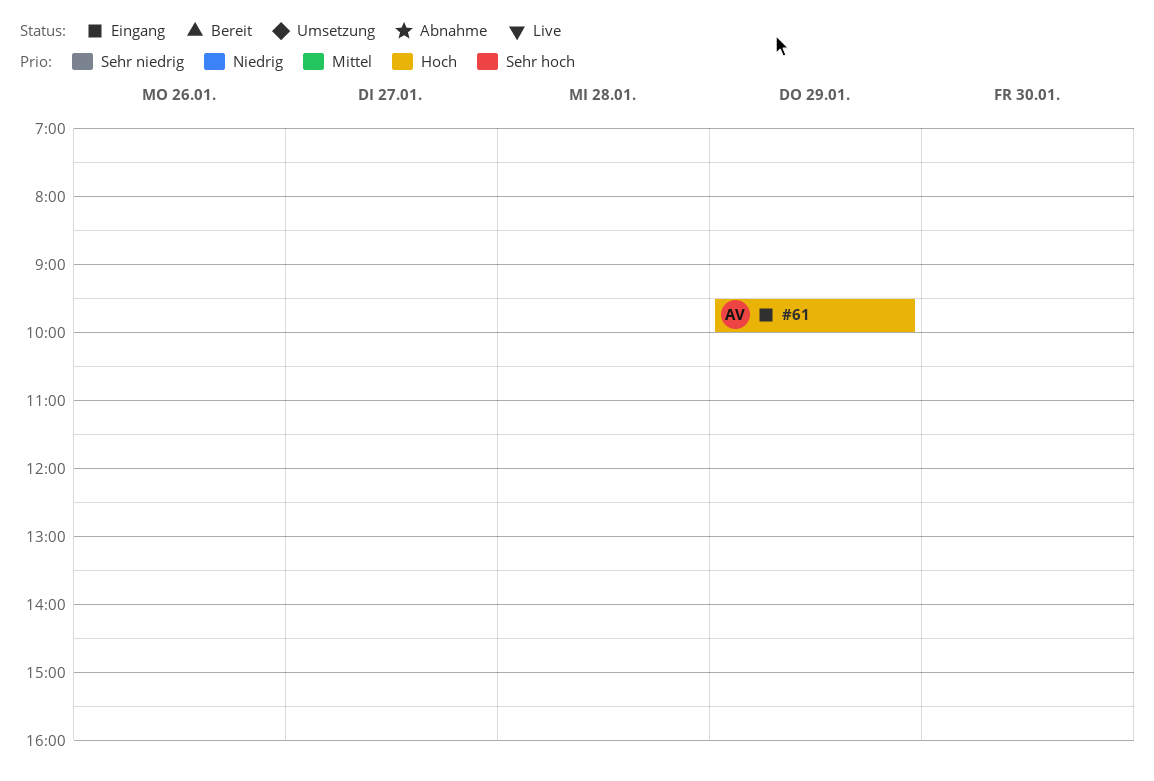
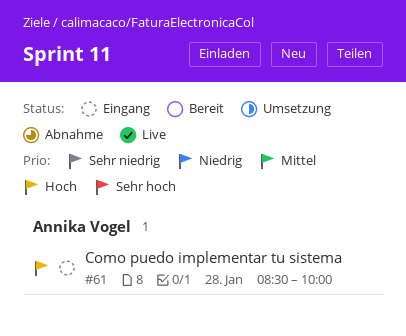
#61, day: Jan 29 -> Jan 28
#61, begins: 09:30 -> 08:30

